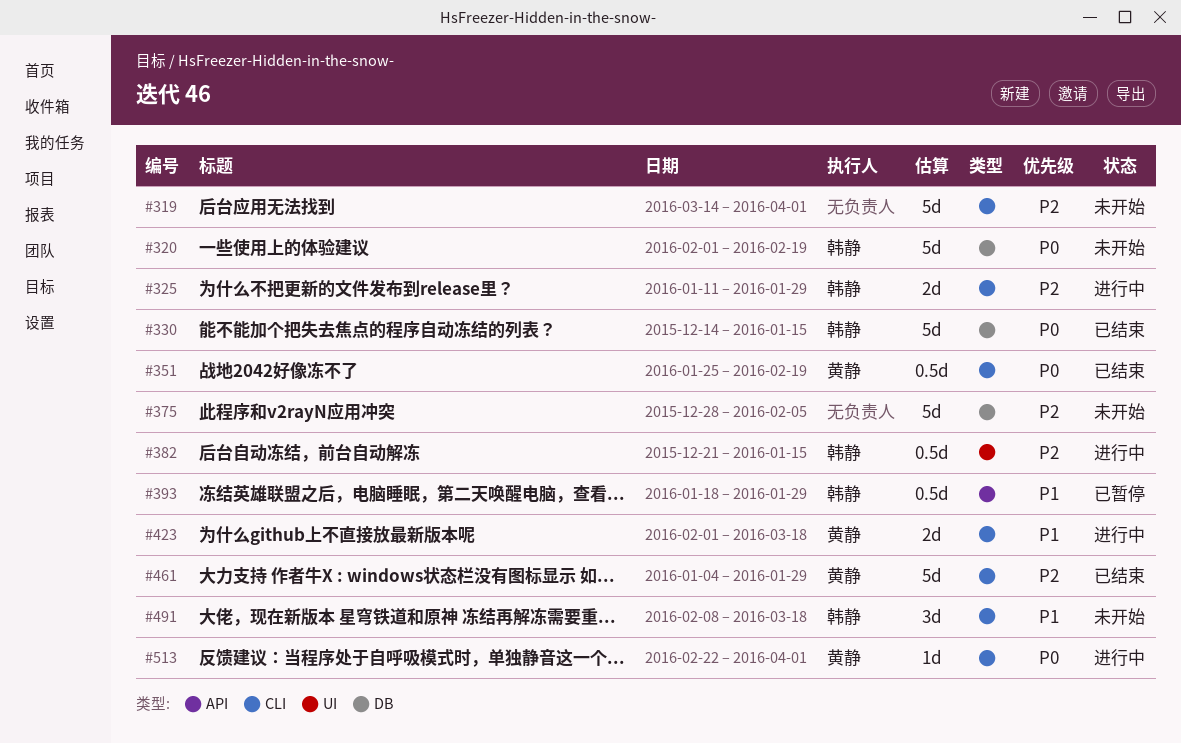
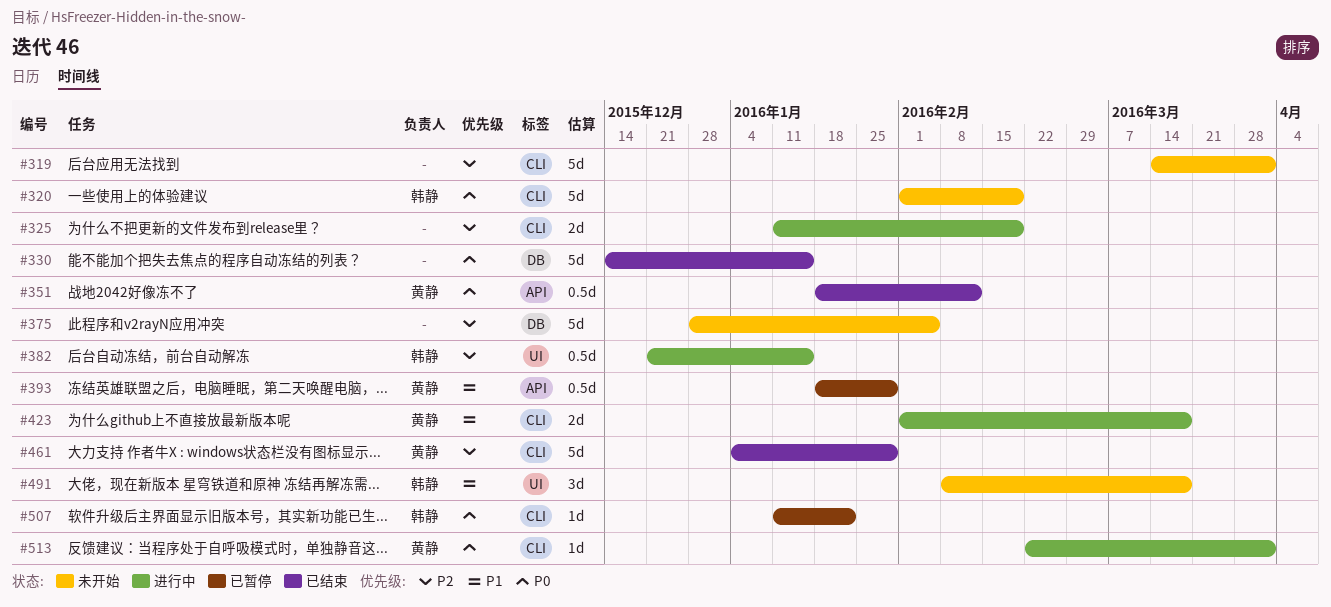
#320, label: DB -> CLI
#325, owner: 韩静 -> none
#325, due: Jan 29 -> Feb 19
#330, owner: 韩静 -> none
#351, label: CLI -> API
#351, start: Jan 25 -> Jan 18
#351, due: Feb 19 -> Feb 12
#393, owner: 韩静 -> 黄静
#491, label: CLI -> UI
#507: none -> present

